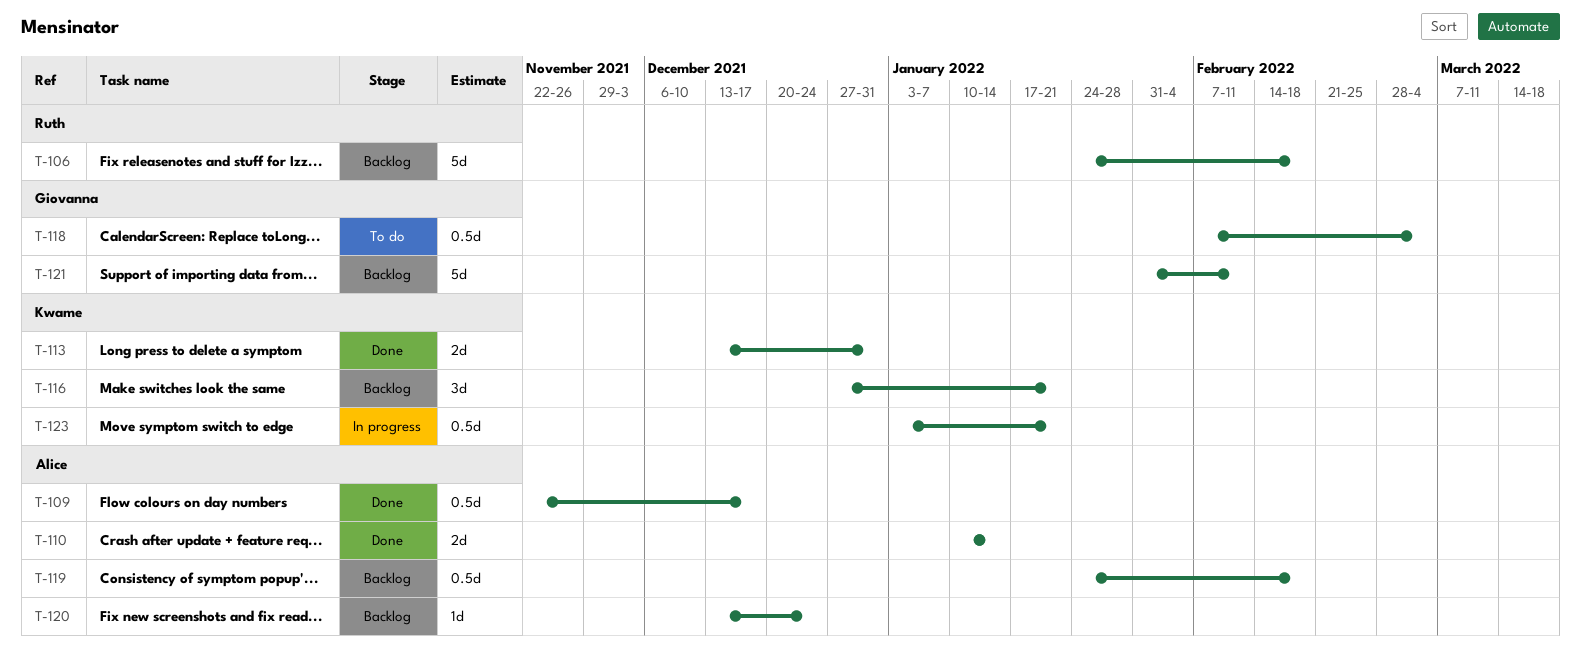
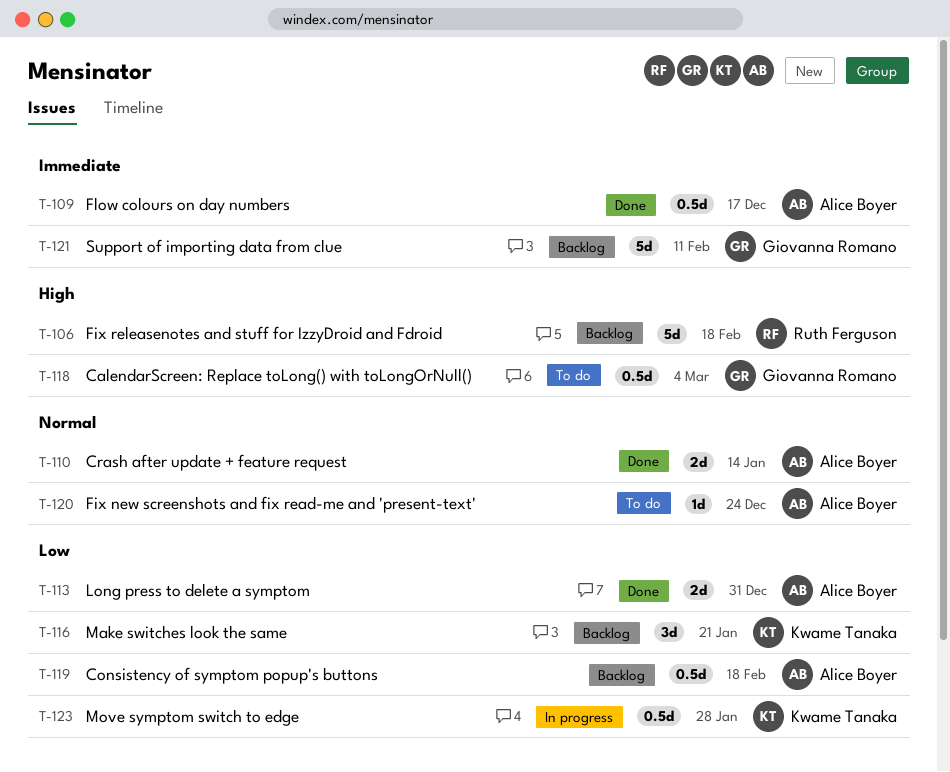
T-113, owner: Kwame Tanaka -> Alice Boyer
T-120, status: Backlog -> To do
T-123, due: Jan 21 -> Jan 28

